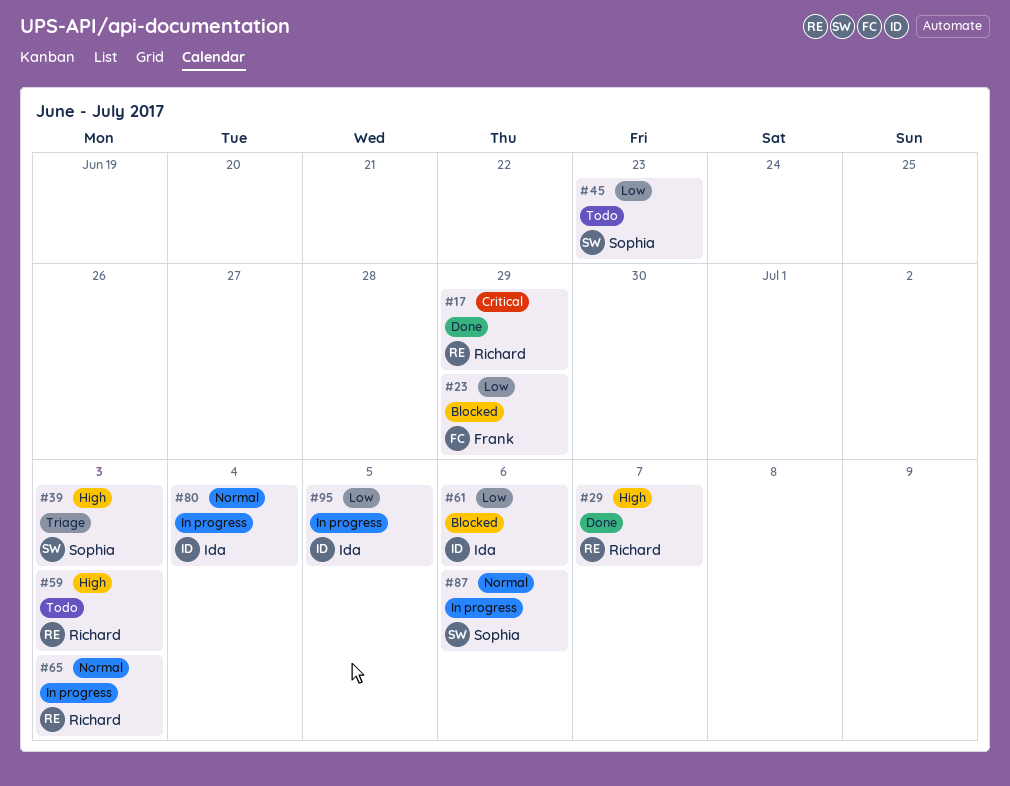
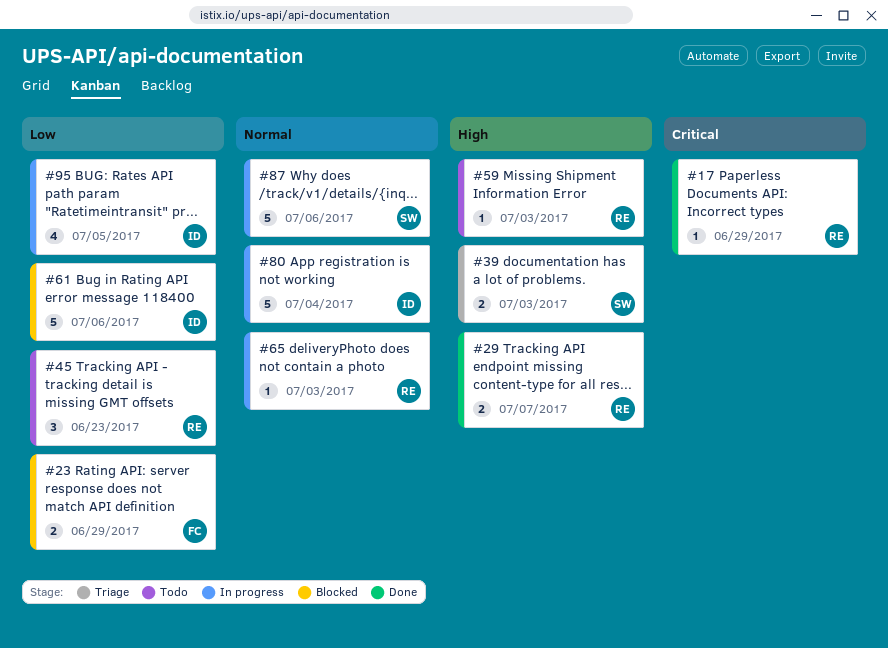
#45, owner: Sophia -> Richard

